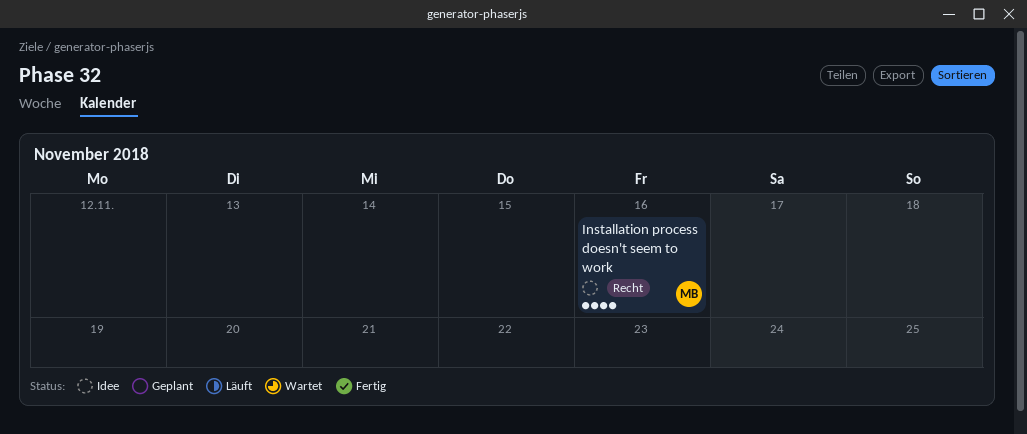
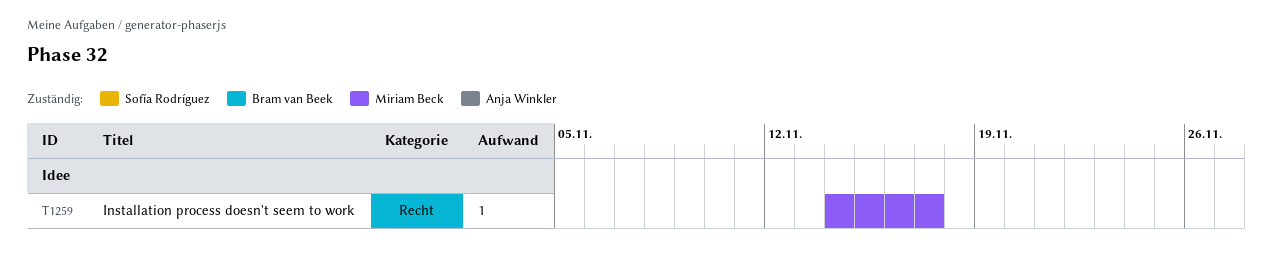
Installation process doesn't seem to work, estimate: 4 -> 1
Installation process doesn't seem to work, due: Nov 16 -> Nov 17

